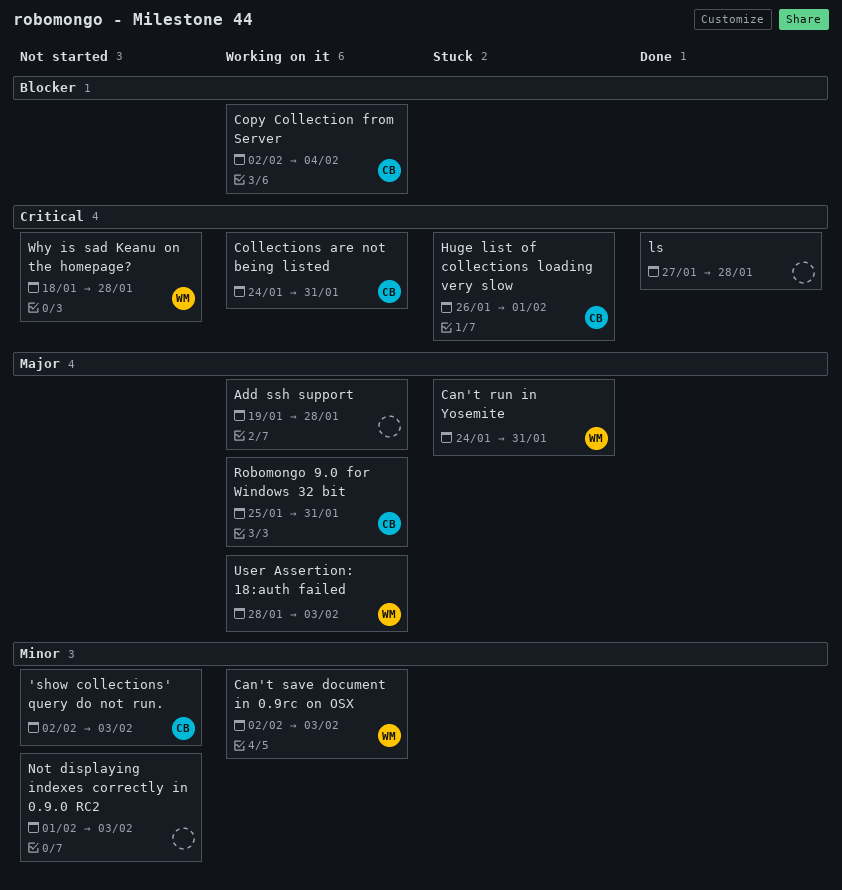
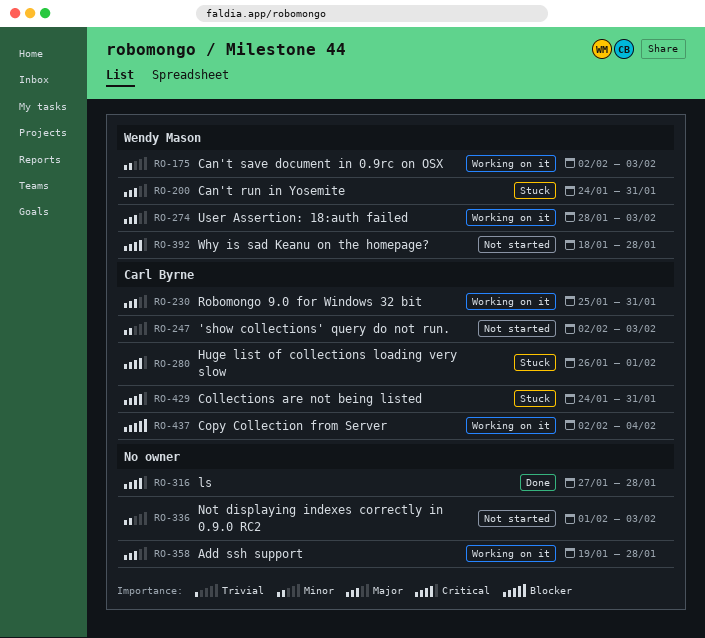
Collections are not being listed, status: Working on it -> Stuck

